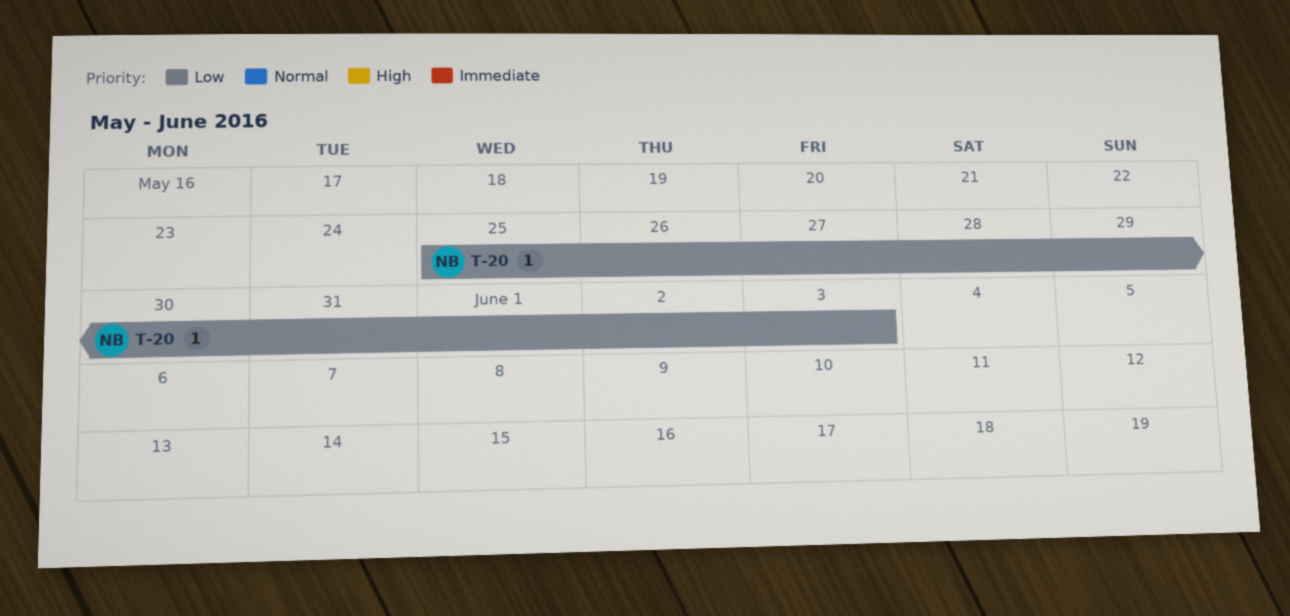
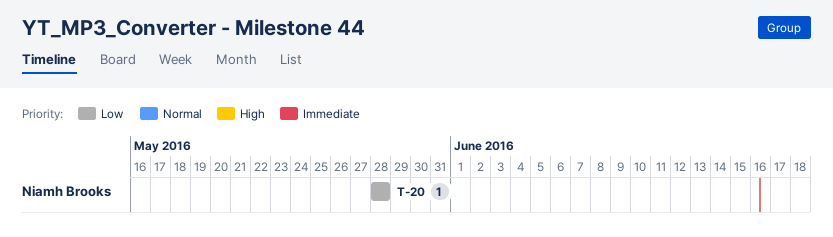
T-20, start: May 25 -> May 28
T-20, due: Jun 3 -> May 28

